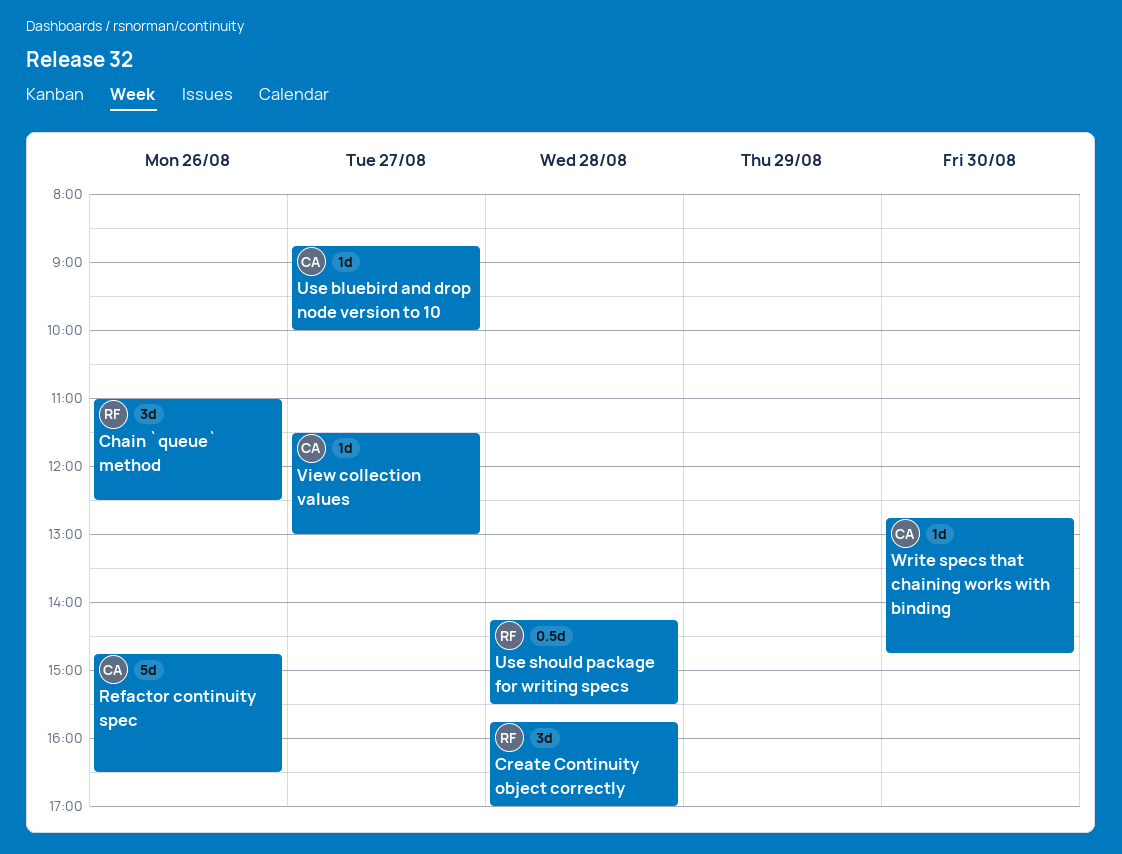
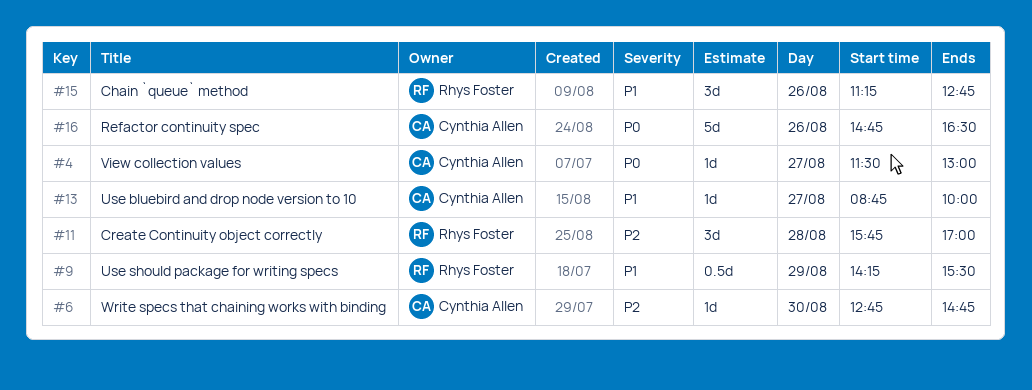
Chain `queue` method, begins: 11:00 -> 11:15
Chain `queue` method, ends: 12:30 -> 12:45
Use should package for writing specs, day: Aug 28 -> Aug 29

